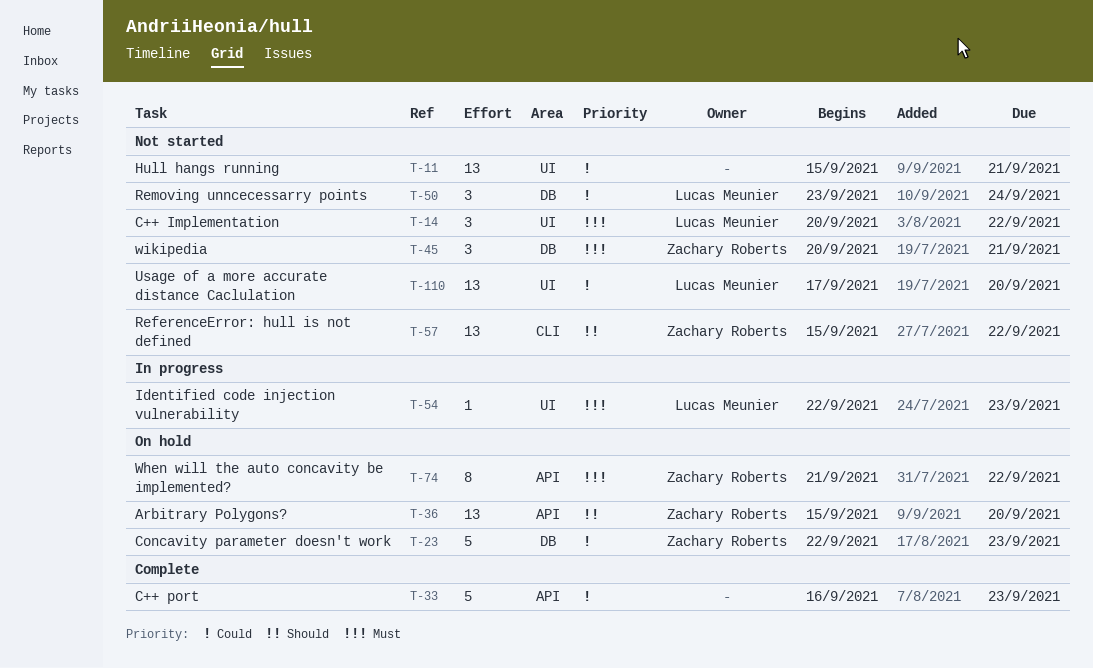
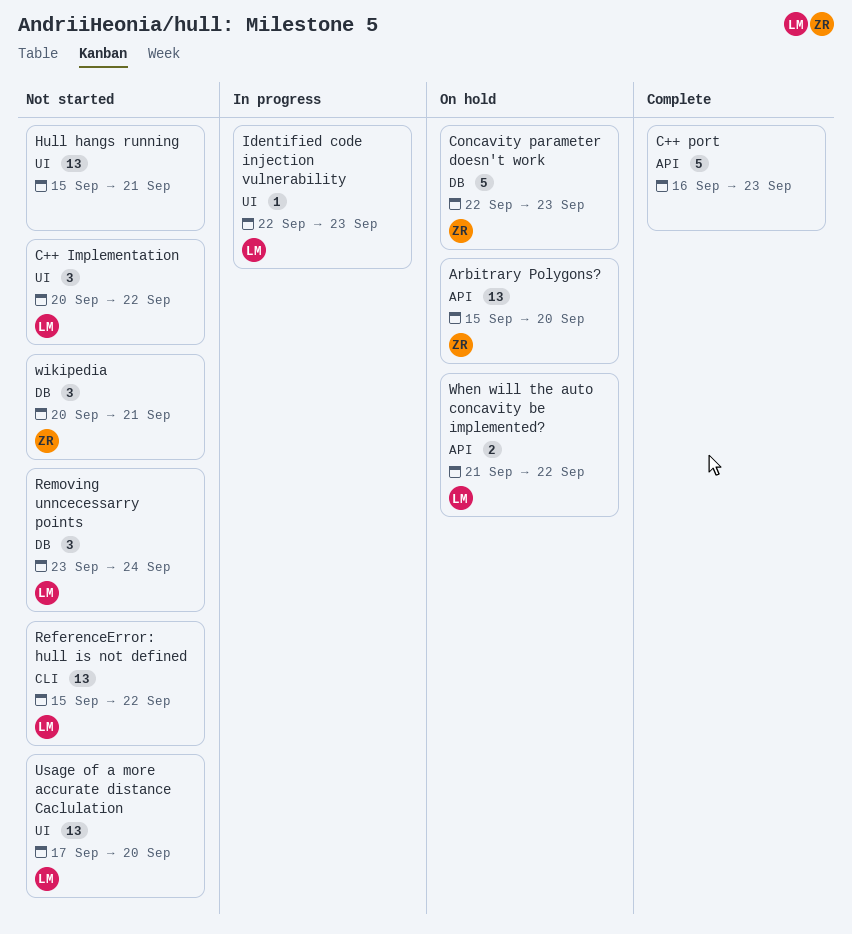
ReferenceError: hull is not defined, owner: Zachary Roberts -> Lucas Meunier
When will the auto concavity be implemented?, owner: Zachary Roberts -> Lucas Meunier
When will the auto concavity be implemented?, estimate: 8 -> 2

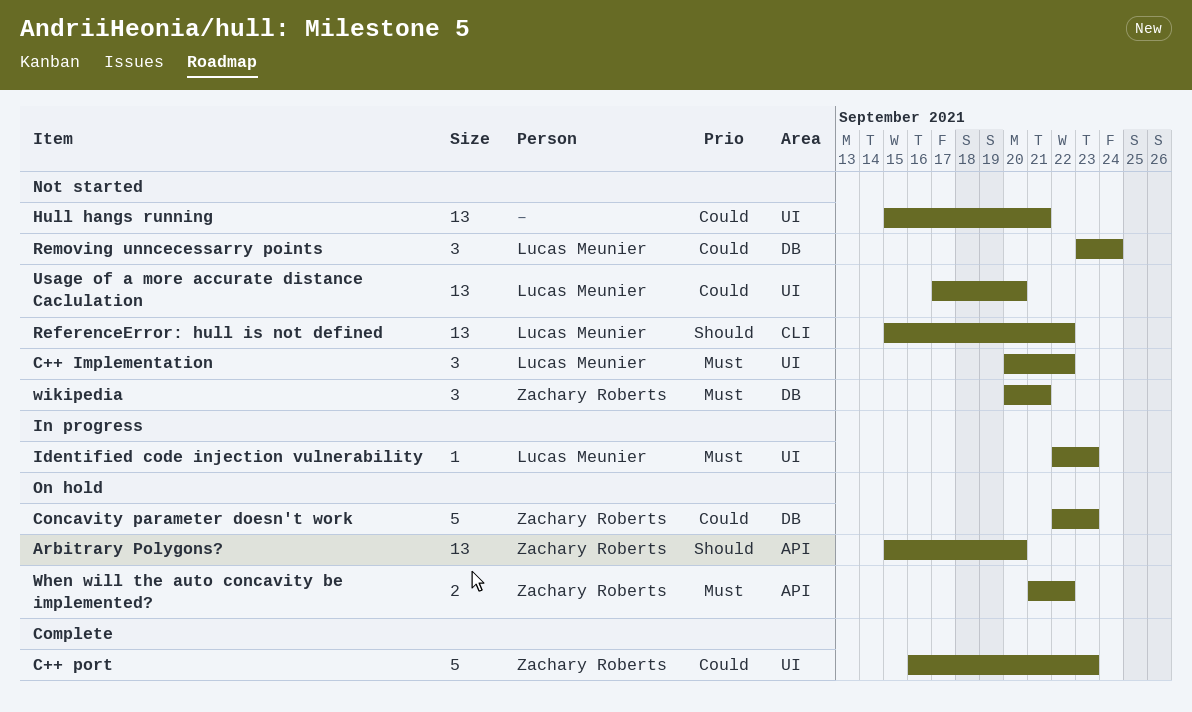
C++ port, owner: none -> Zachary Roberts
C++ port, label: API -> UI
When will the auto concavity be implemented?, owner: Lucas Meunier -> Zachary Roberts

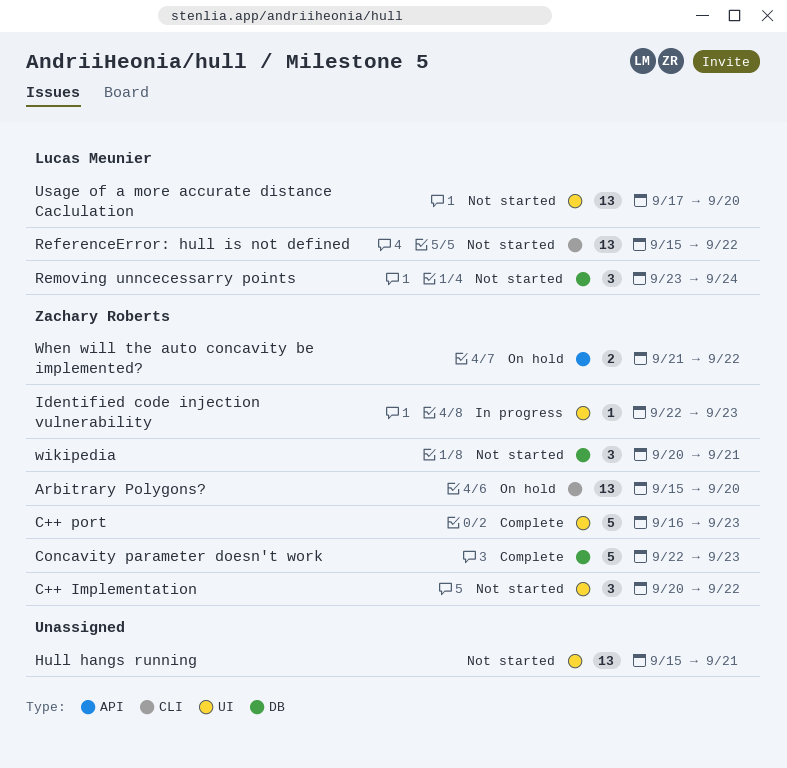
Arbitrary Polygons?, label: API -> CLI
C++ Implementation, owner: Lucas Meunier -> Zachary Roberts
Concavity parameter doesn't work, status: On hold -> Complete
Identified code injection vulnerability, owner: Lucas Meunier -> Zachary Roberts

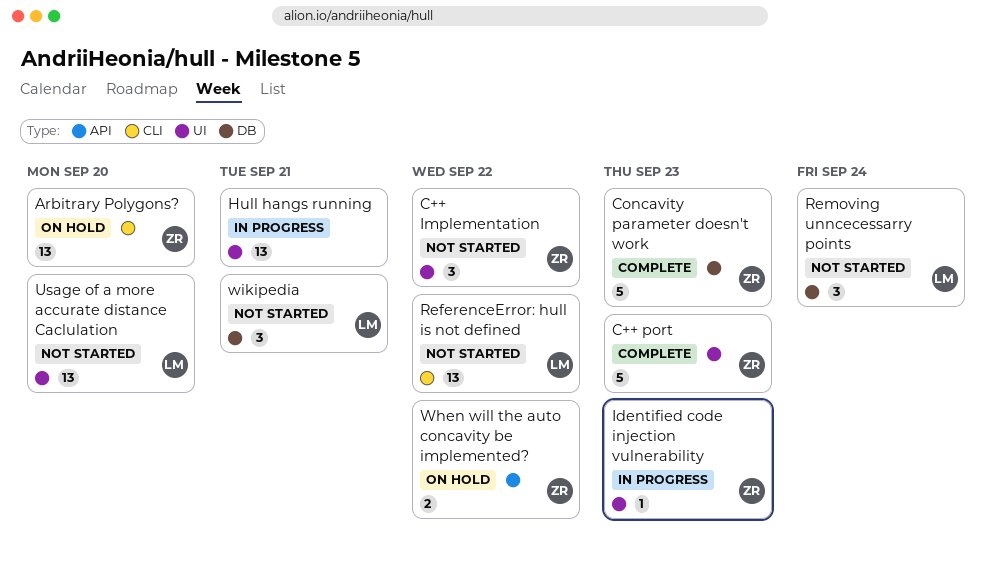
Hull hangs running, status: Not started -> In progress
wikipedia, owner: Zachary Roberts -> Lucas Meunier

